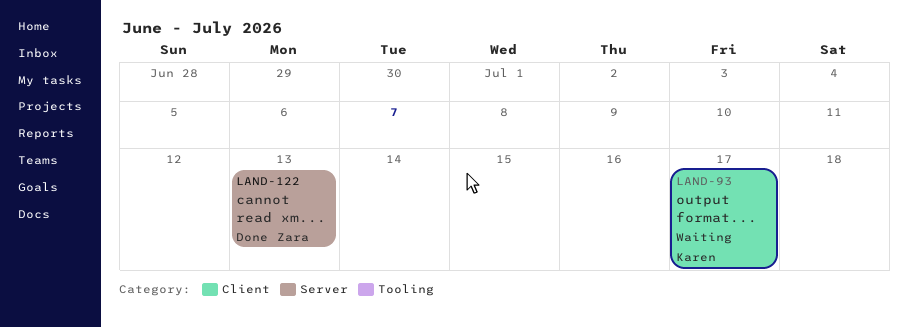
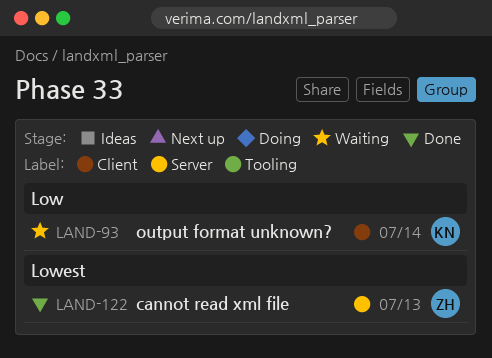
LAND-93, due: Jul 17 -> Jul 14

